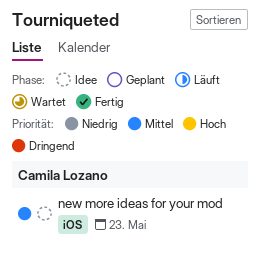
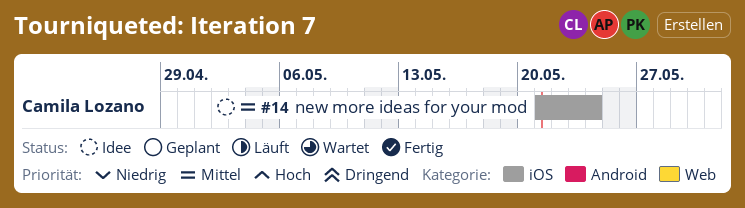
new more ideas for your mod, due: May 23 -> May 24

